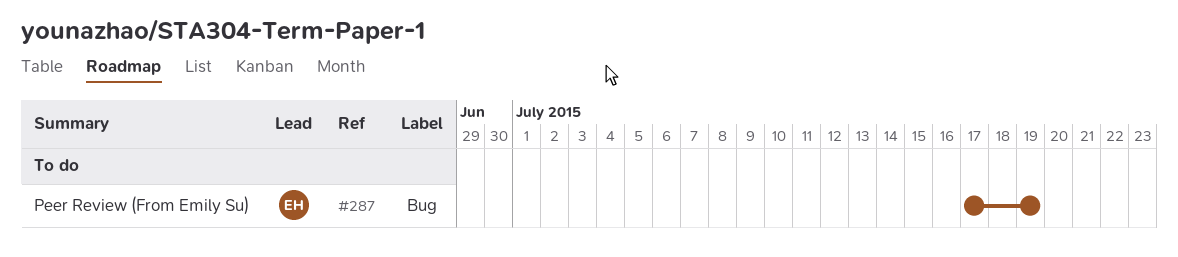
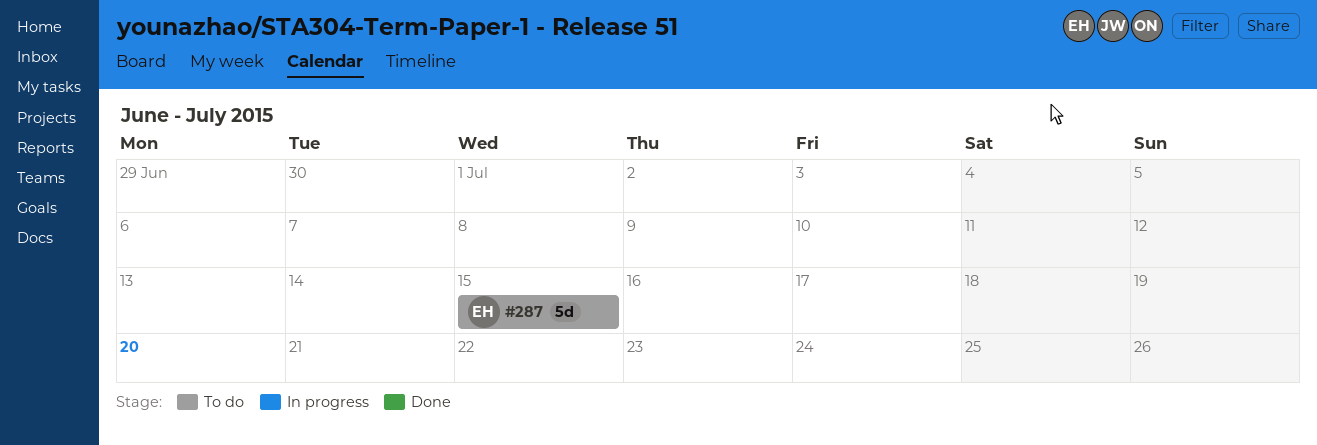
#287, start: Jul 17 -> Jul 15
#287, due: Jul 19 -> Jul 15

